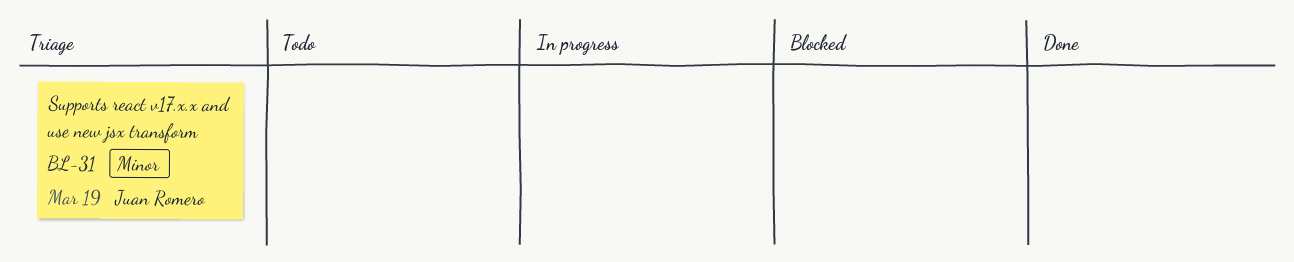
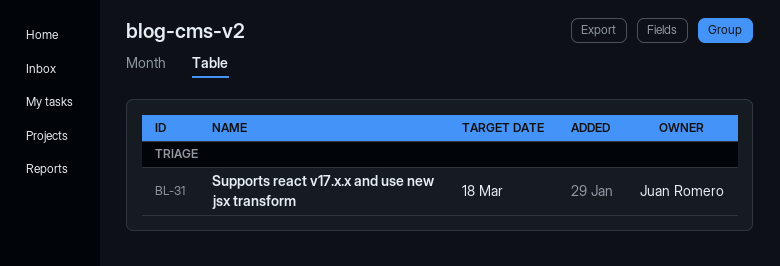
BL-31, due: Mar 19 -> Mar 18

